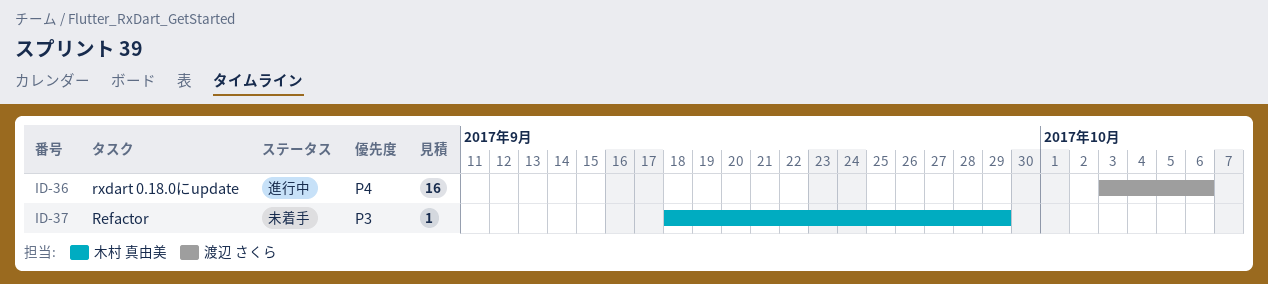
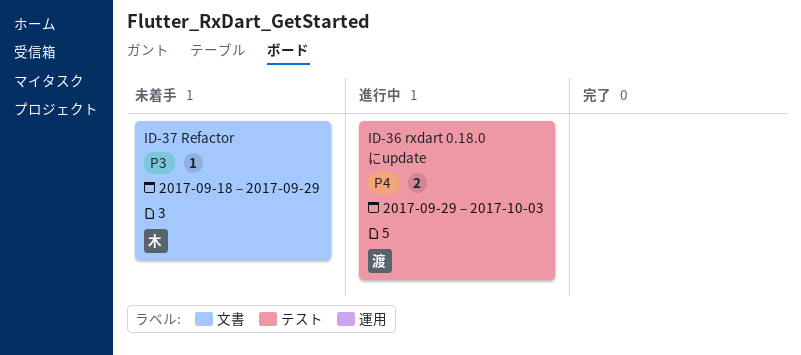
ID-36, estimate: 16 -> 2
ID-36, start: Oct 3 -> Sep 29
ID-36, due: Oct 6 -> Oct 3

